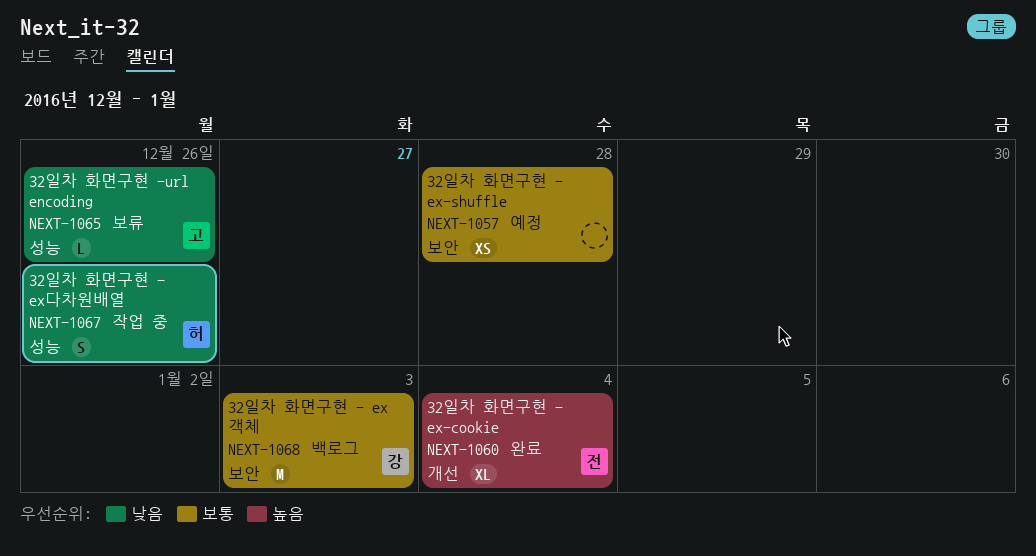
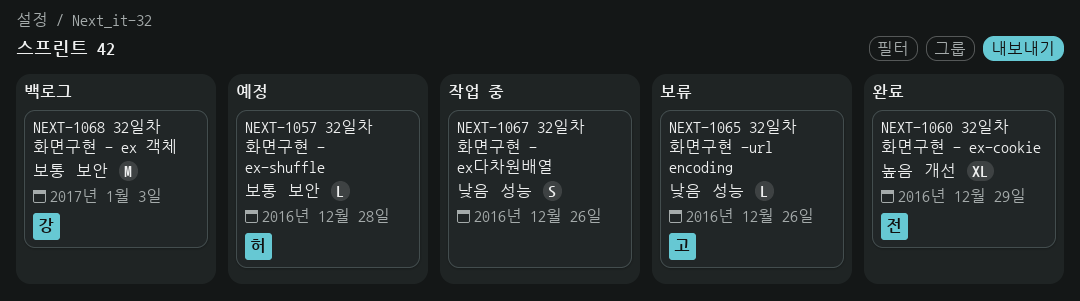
NEXT-1057, owner: none -> 허
NEXT-1057, estimate: XS -> L
NEXT-1060, due: Jan 4 -> Dec 29
NEXT-1067, owner: 허 -> none

